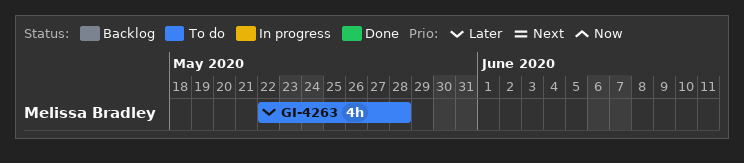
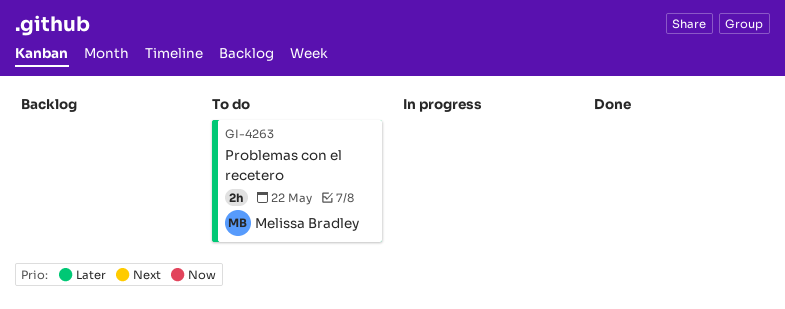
GI-4263, estimate: 4h -> 2h
GI-4263, due: May 28 -> May 22

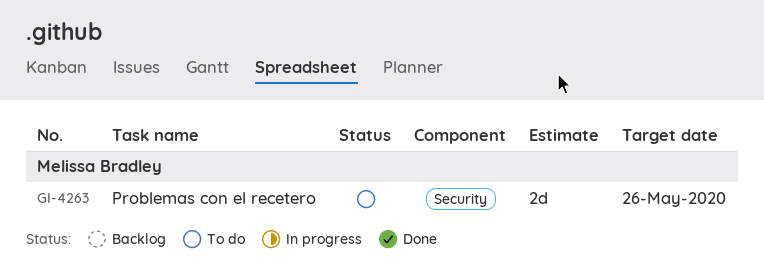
GI-4263, estimate: 2h -> 2d
GI-4263, due: May 22 -> May 26

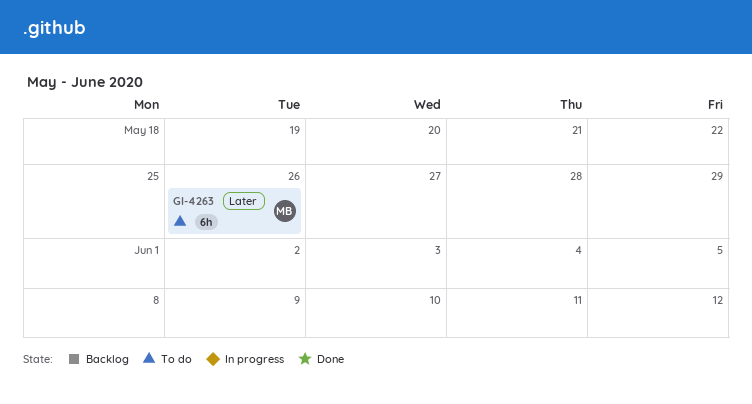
GI-4263, estimate: 2d -> 6h

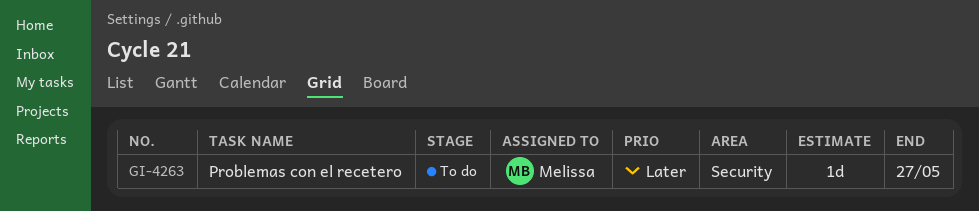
GI-4263, estimate: 6h -> 1d
GI-4263, due: May 26 -> May 27

